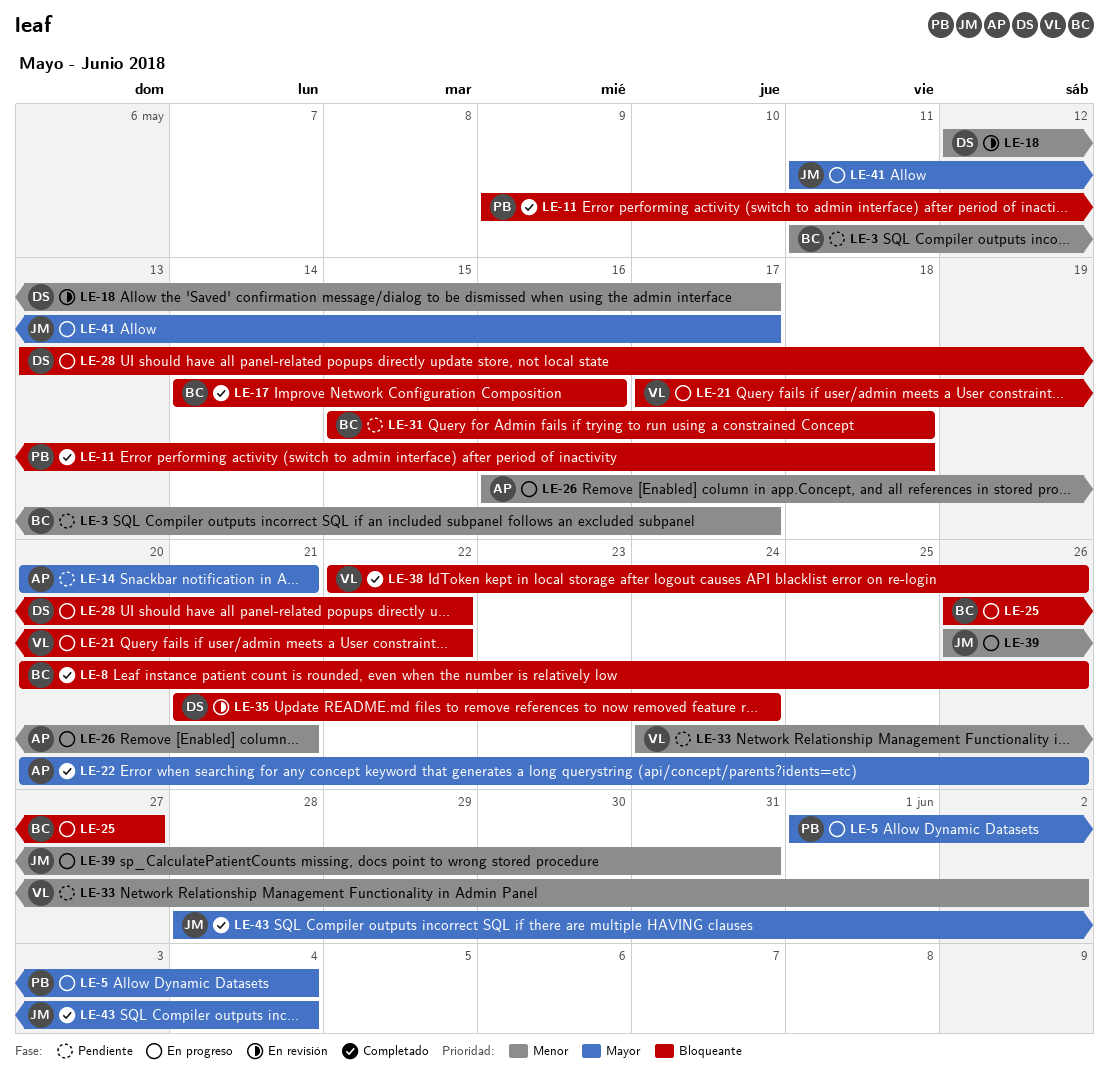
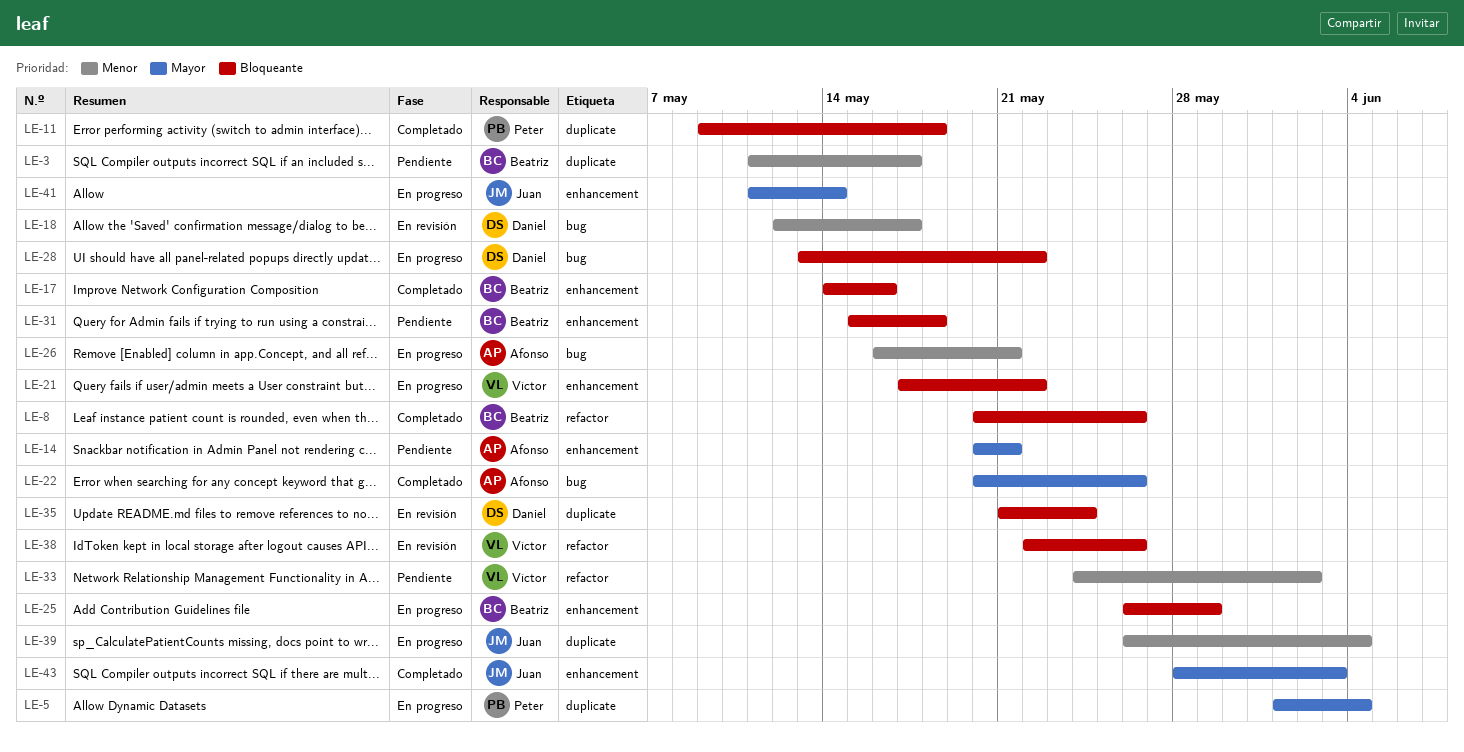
LE-25, due: May 27 -> May 29
LE-38, status: Completado -> En revisión
LE-39, due: May 31 -> Jun 4
LE-41, due: May 17 -> May 14
LE-43, due: Jun 4 -> Jun 3

